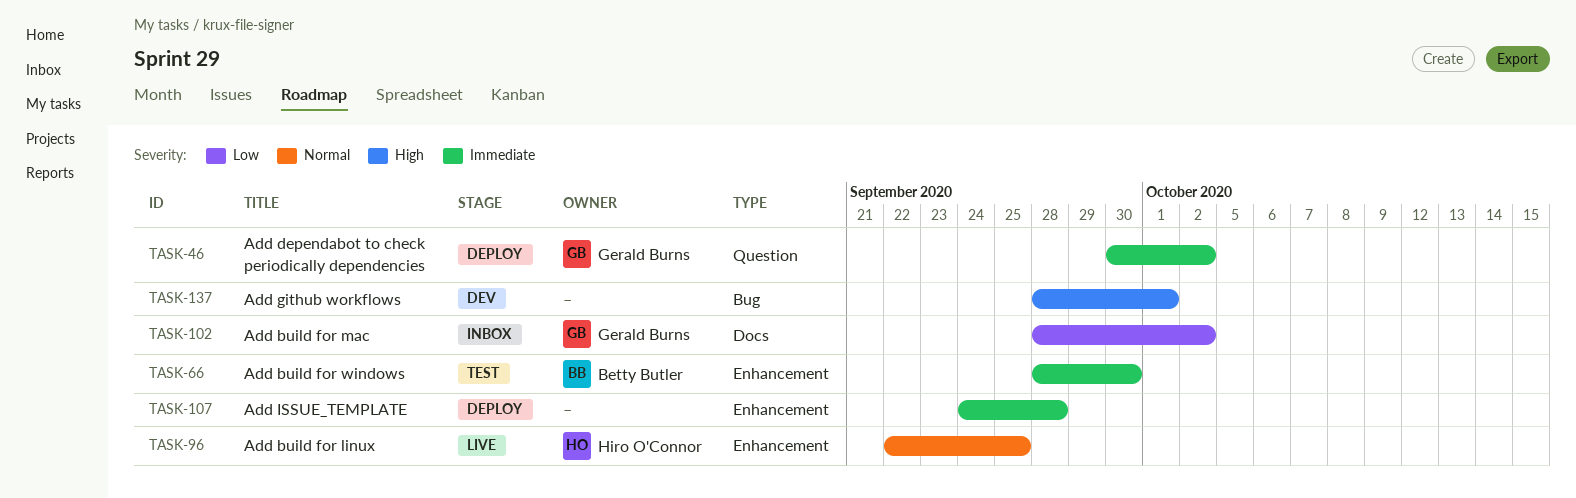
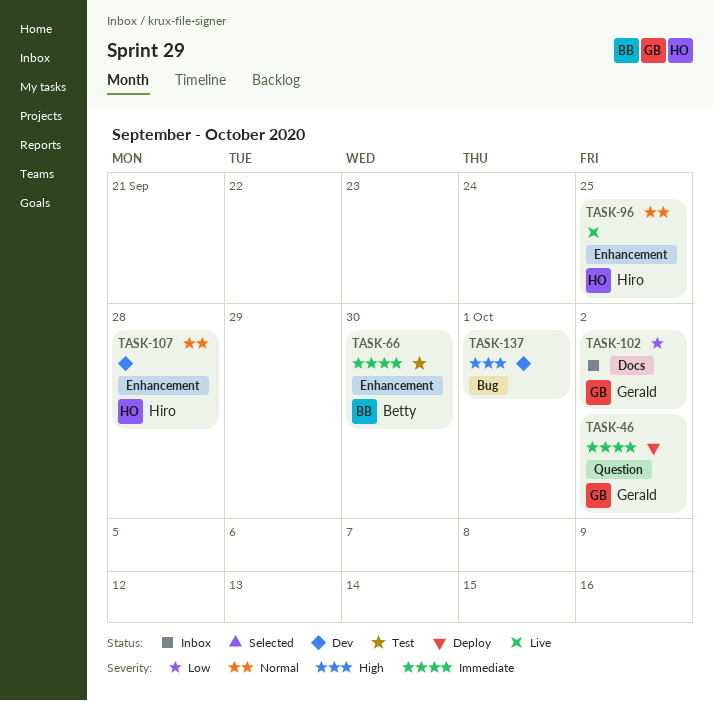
TASK-107, status: Deploy -> Dev
TASK-107, owner: none -> Hiro O'Connor
TASK-107, priority: Immediate -> Normal

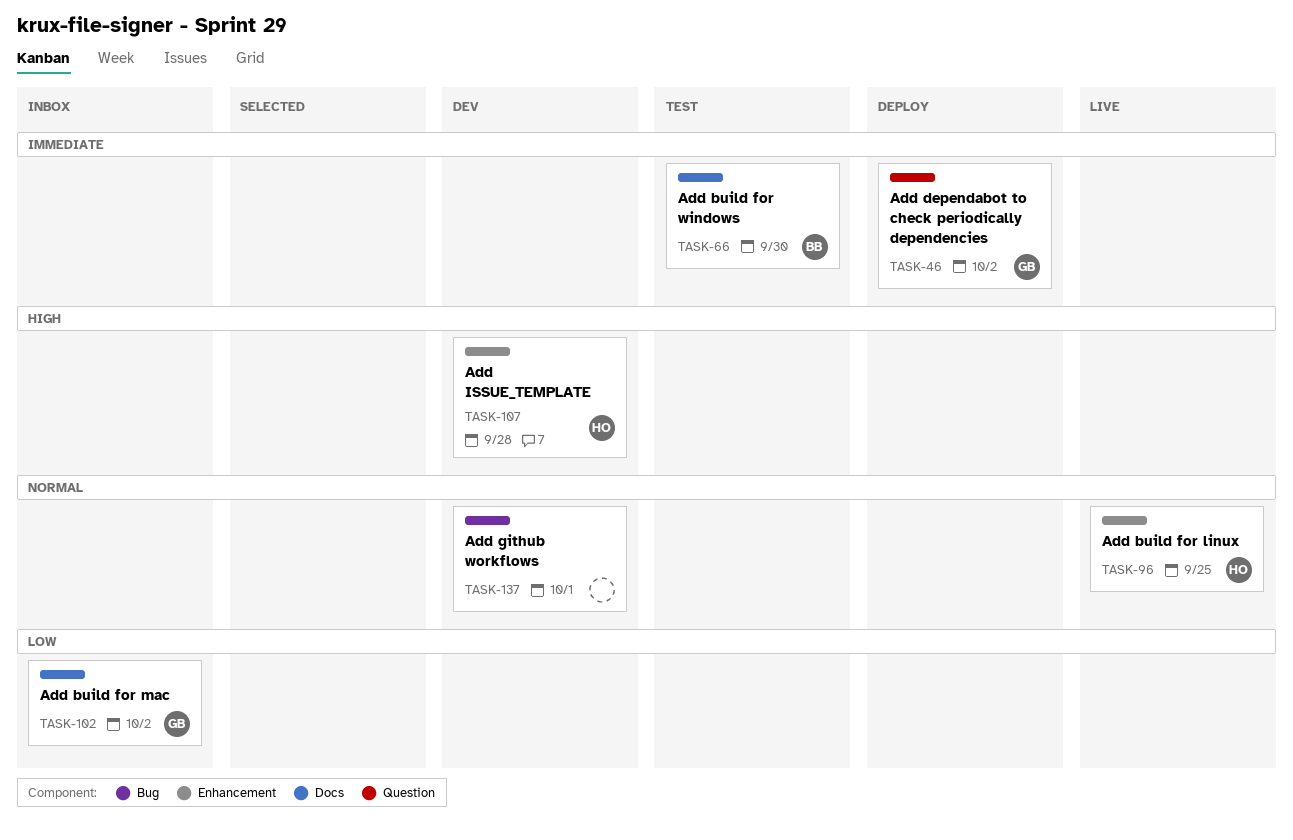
TASK-66, label: Enhancement -> Docs
TASK-107, priority: Normal -> High
TASK-137, priority: High -> Normal

